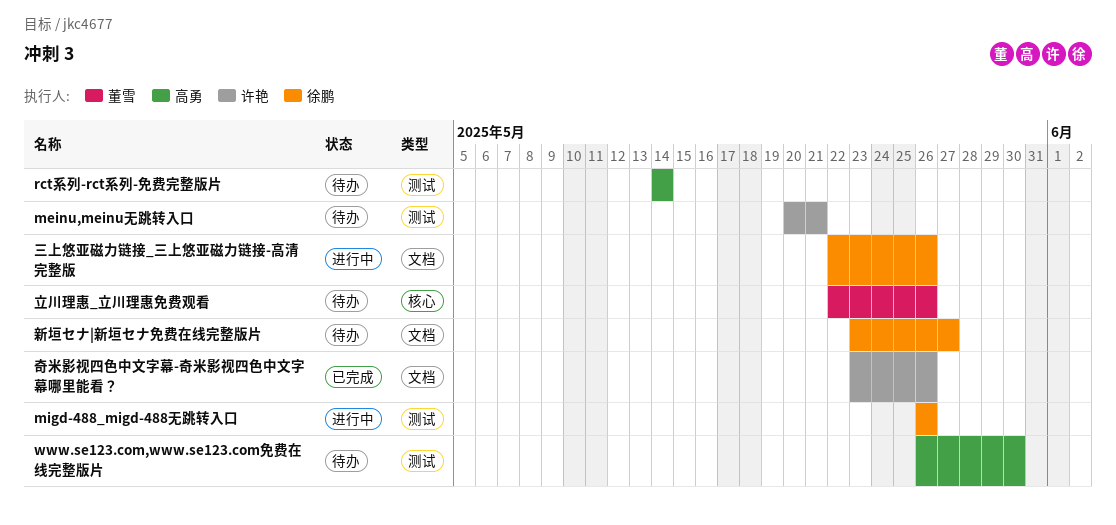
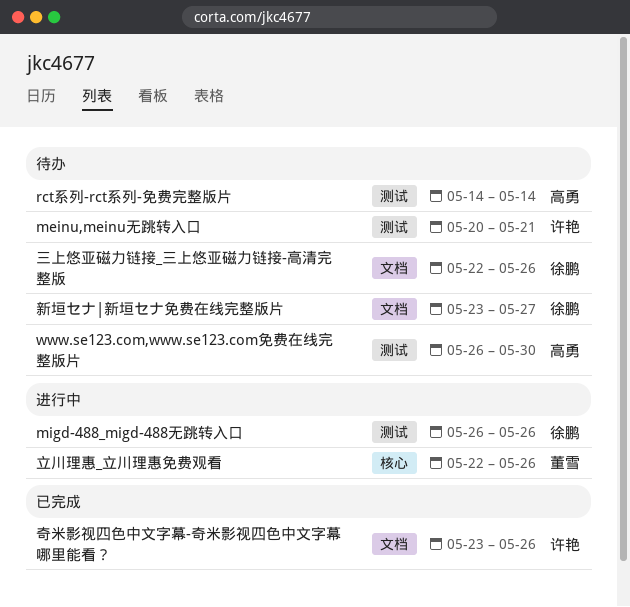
三上悠亚磁力链接_三上悠亚磁力链接-高清完整版, status: 进行中 -> 待办
立川理惠_立川理惠免费观看, status: 待办 -> 进行中

